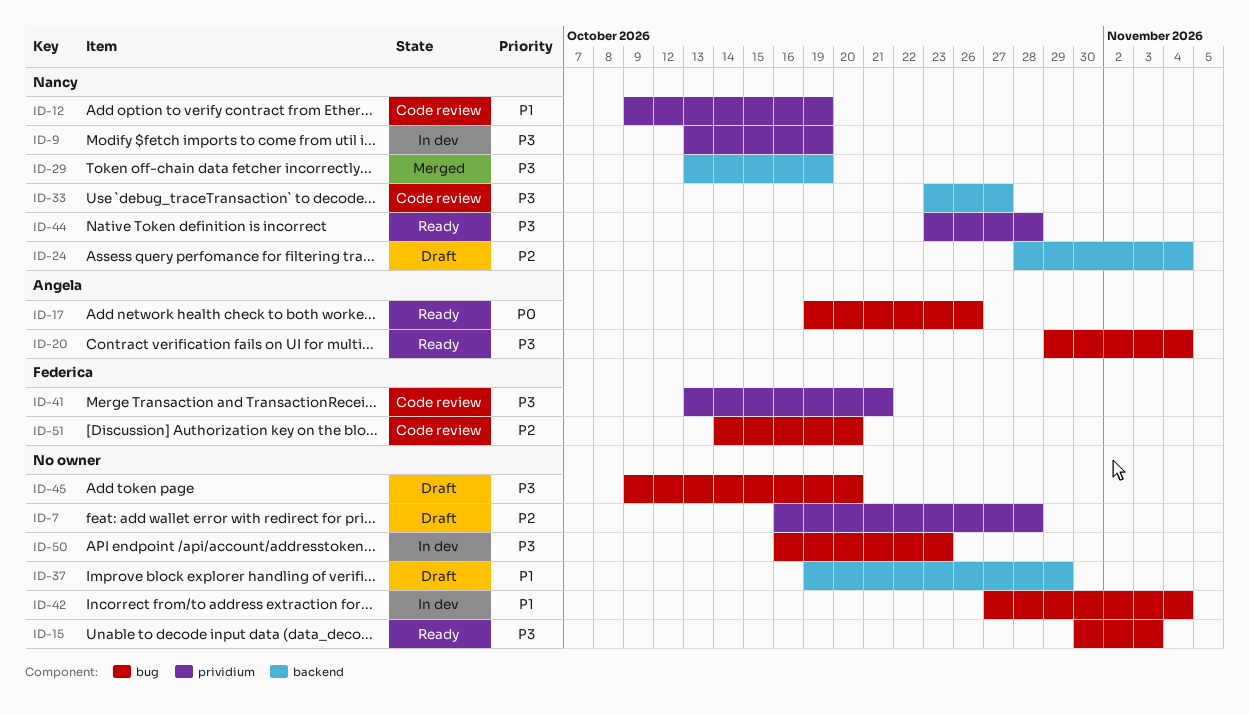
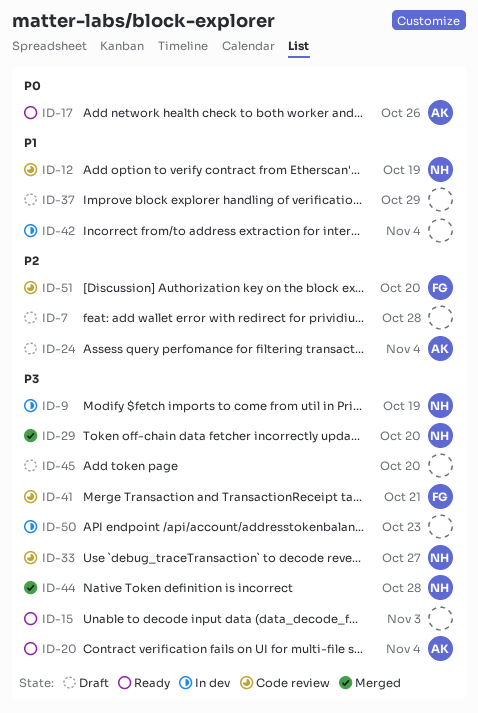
ID-24, owner: Nancy -> Angela
ID-29, due: Oct 19 -> Oct 20
ID-44, status: Ready -> Merged

